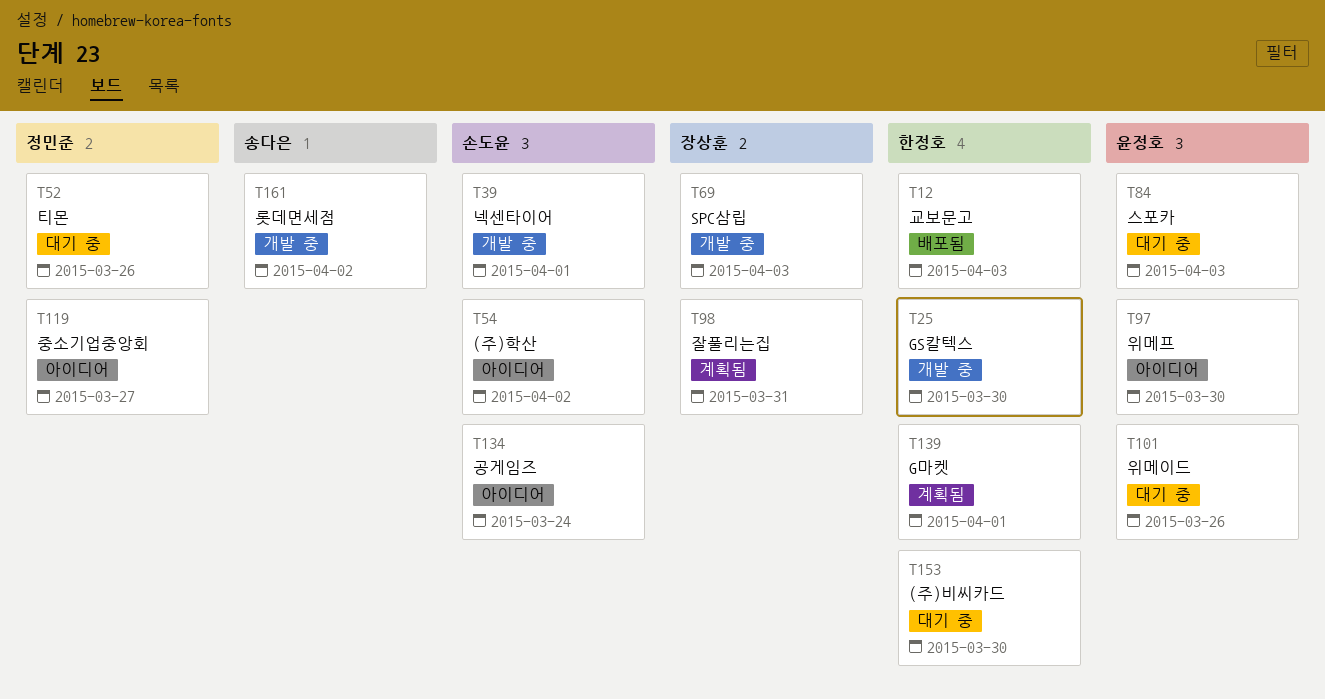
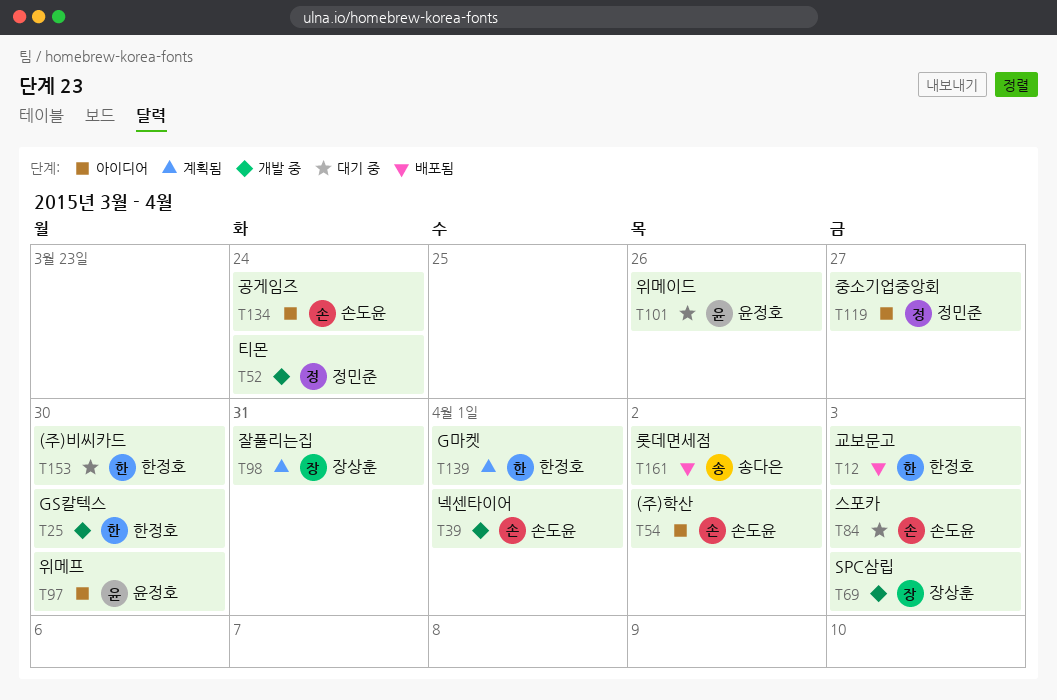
T52, status: 대기 중 -> 개발 중
T52, due: Mar 26 -> Mar 24
T84, owner: 윤정호 -> 손도윤
T161, status: 개발 중 -> 배포됨

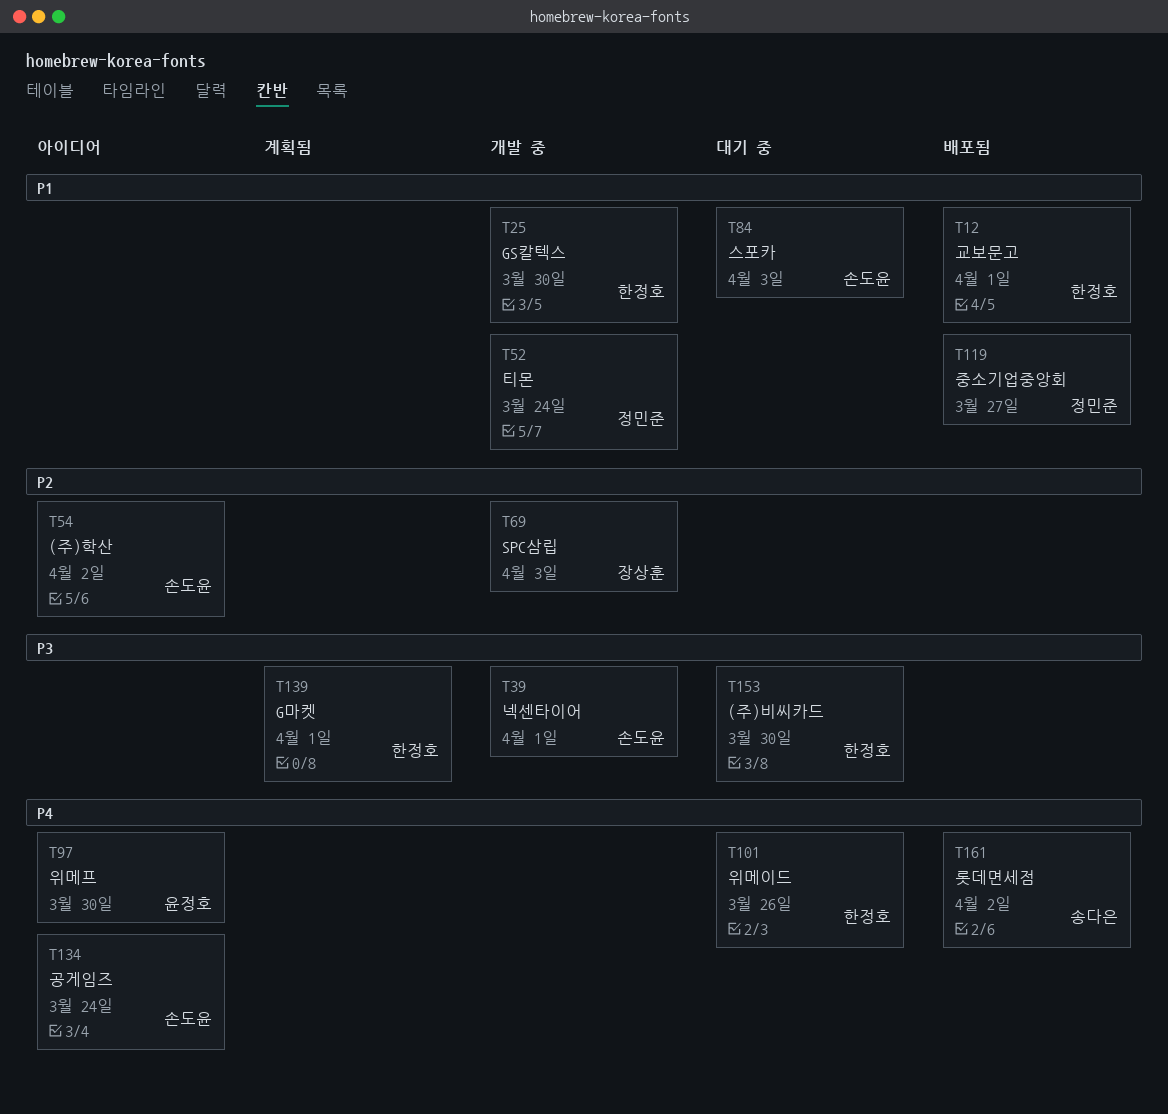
T12, due: Apr 3 -> Apr 1
T98: present -> none
T101, owner: 윤정호 -> 한정호
T119, status: 아이디어 -> 배포됨

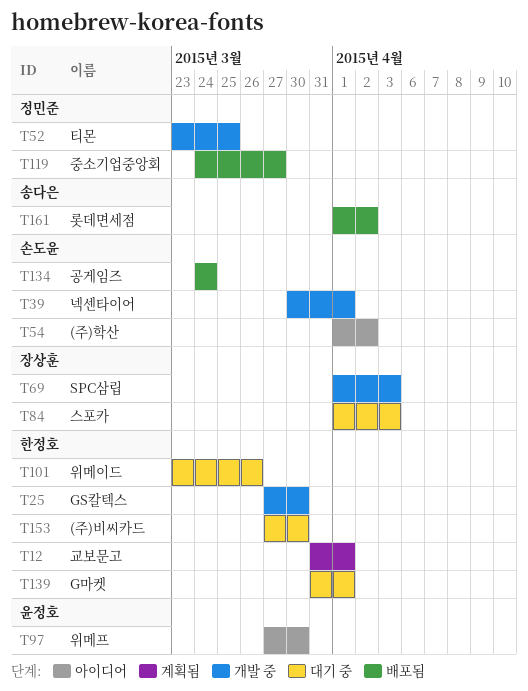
T12, status: 배포됨 -> 계획됨
T52, due: Mar 24 -> Mar 25
T84, owner: 손도윤 -> 장상훈
T134, status: 아이디어 -> 배포됨
T139, status: 계획됨 -> 대기 중

